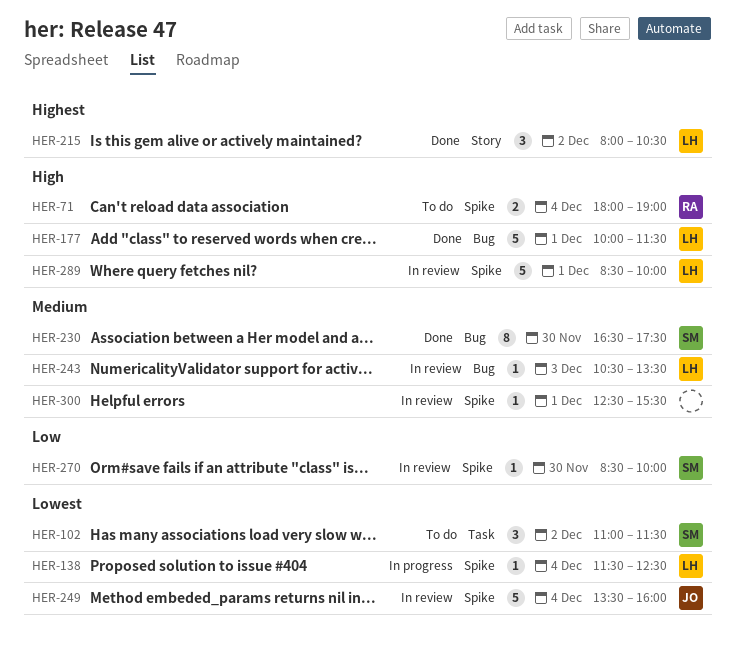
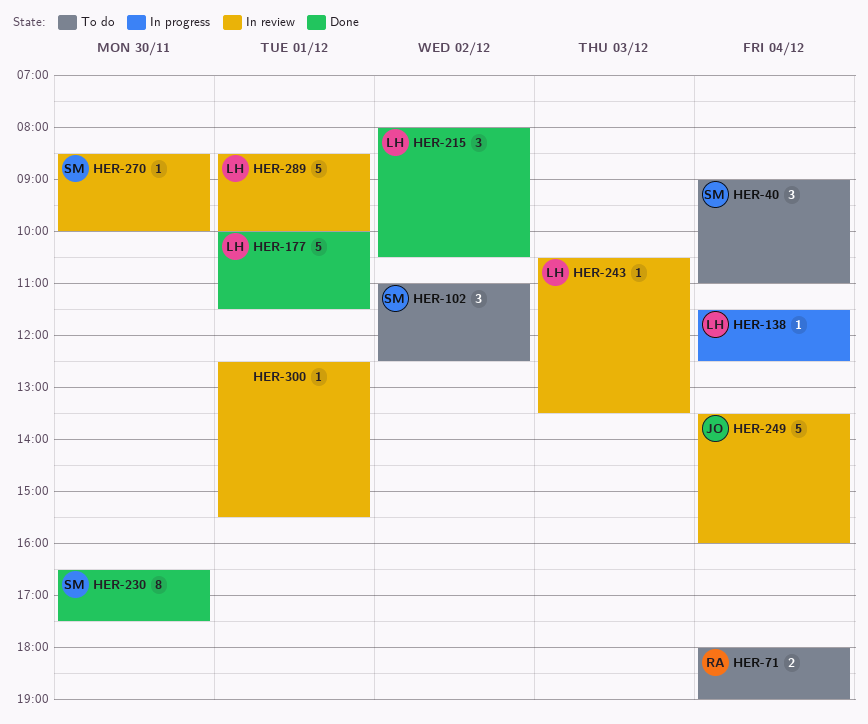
HER-40: none -> present
HER-102, ends: 11:30 -> 12:30

